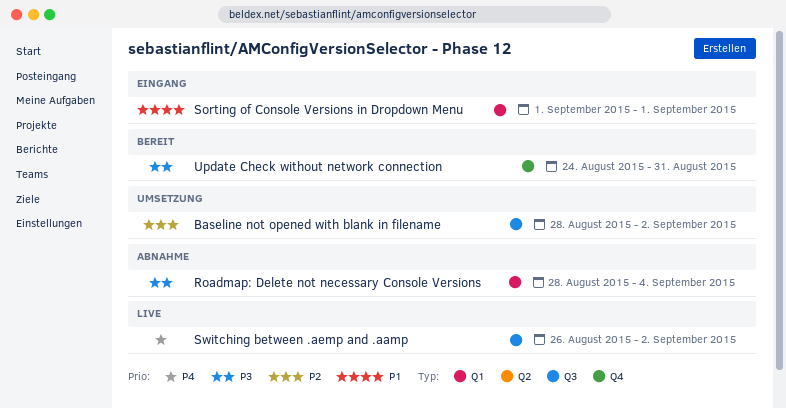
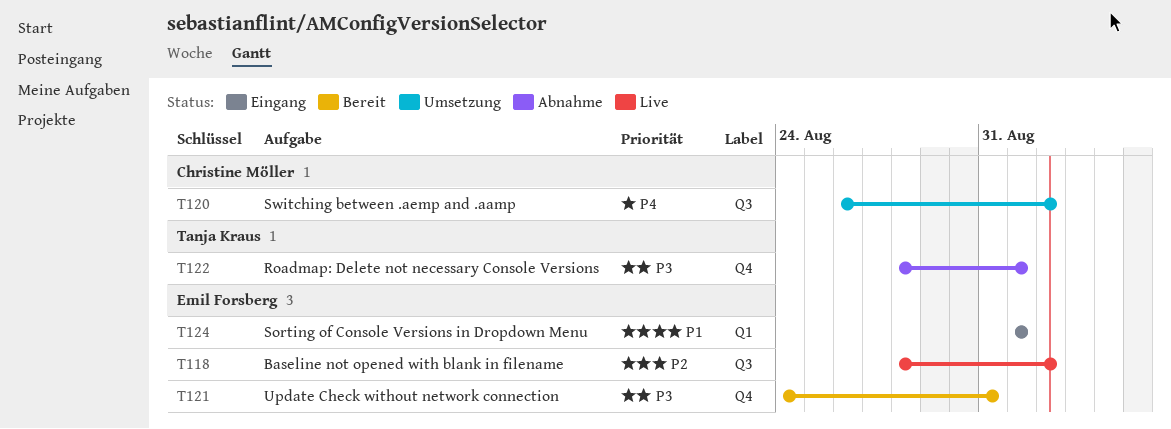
Baseline not opened with blank in filename, status: Umsetzung -> Live
Roadmap: Delete not necessary Console Versions, label: Q1 -> Q4
Roadmap: Delete not necessary Console Versions, due: Sep 4 -> Sep 1
Switching between .aemp and .aamp, status: Live -> Umsetzung

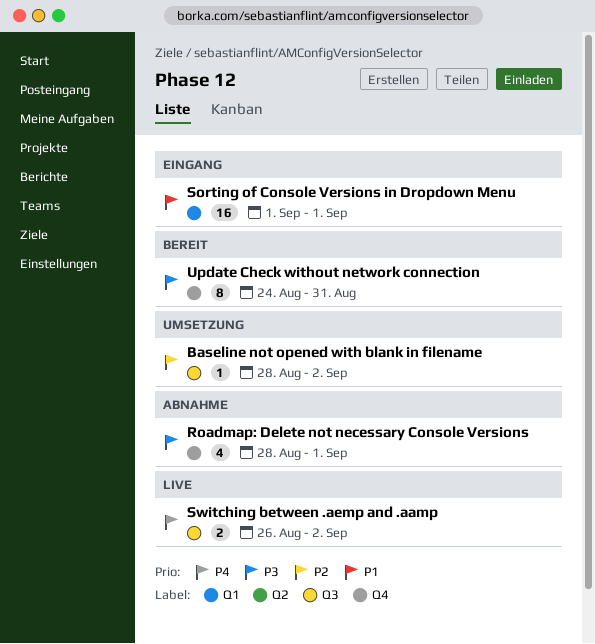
Baseline not opened with blank in filename, status: Live -> Umsetzung
Switching between .aemp and .aamp, status: Umsetzung -> Live

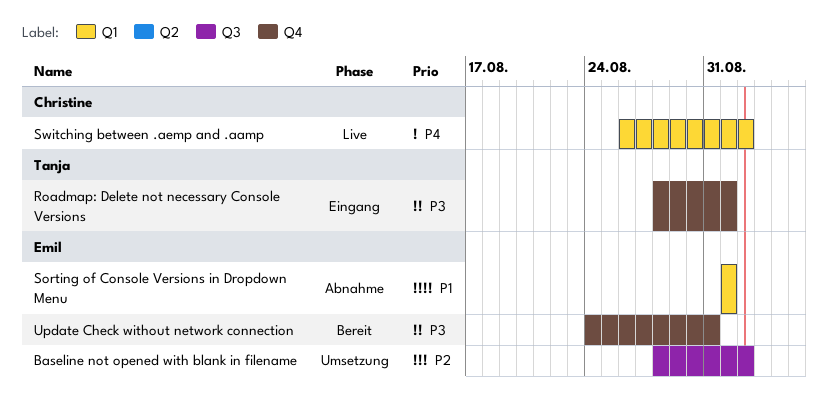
Roadmap: Delete not necessary Console Versions, status: Abnahme -> Eingang
Sorting of Console Versions in Dropdown Menu, status: Eingang -> Abnahme
Switching between .aemp and .aamp, label: Q3 -> Q1

